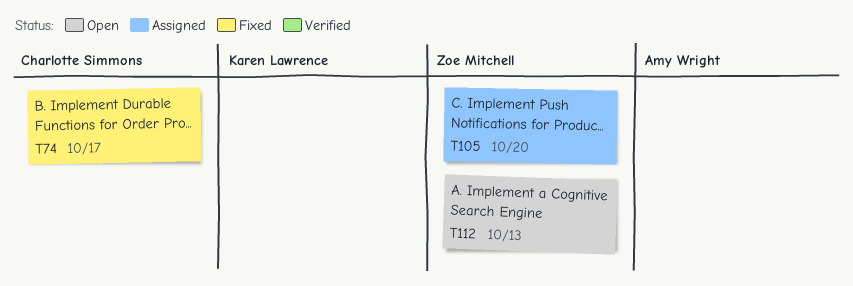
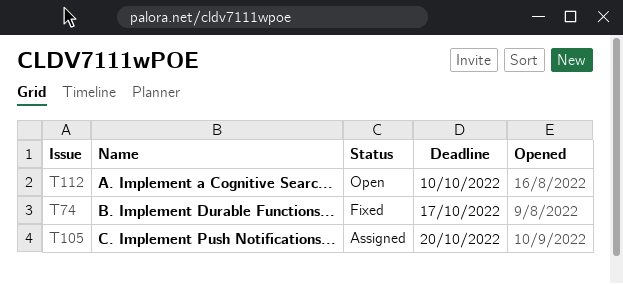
T112, due: Oct 13 -> Oct 10

